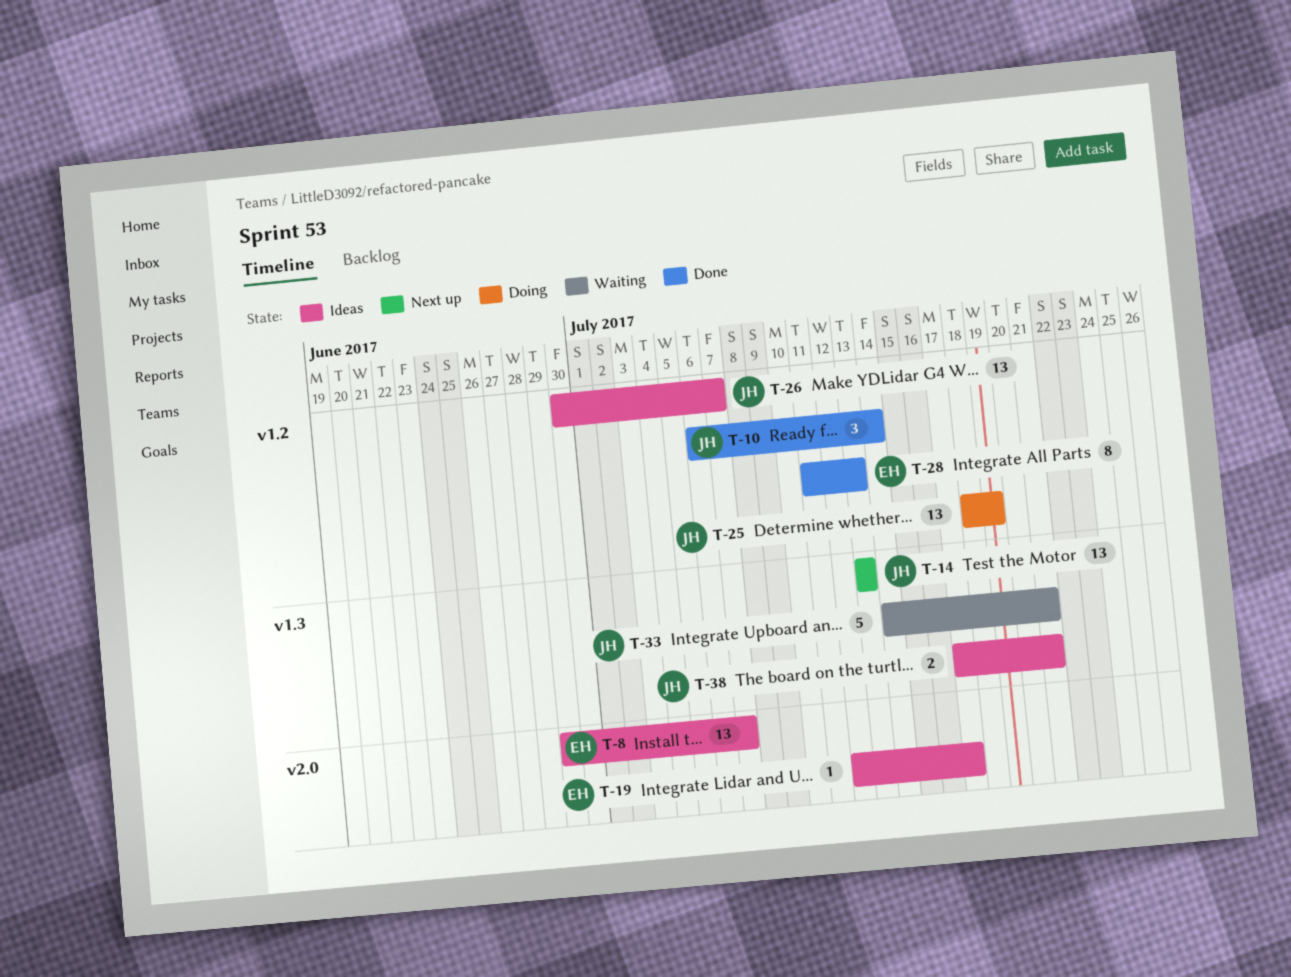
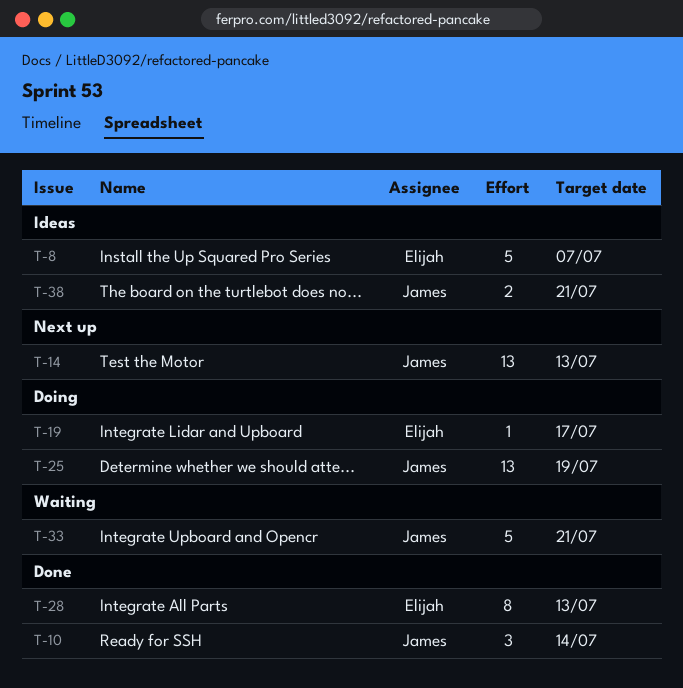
T-8, estimate: 13 -> 5
T-19, status: Ideas -> Doing
T-26: present -> none

